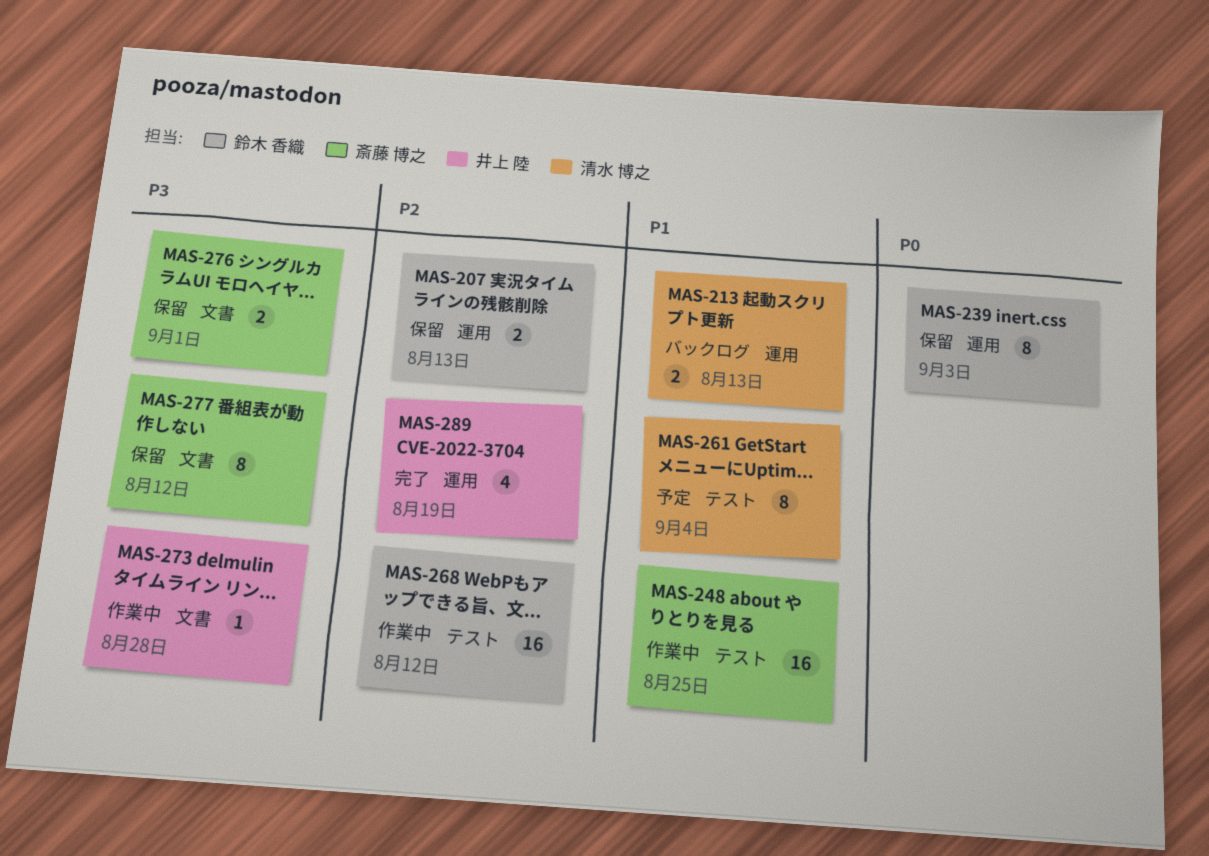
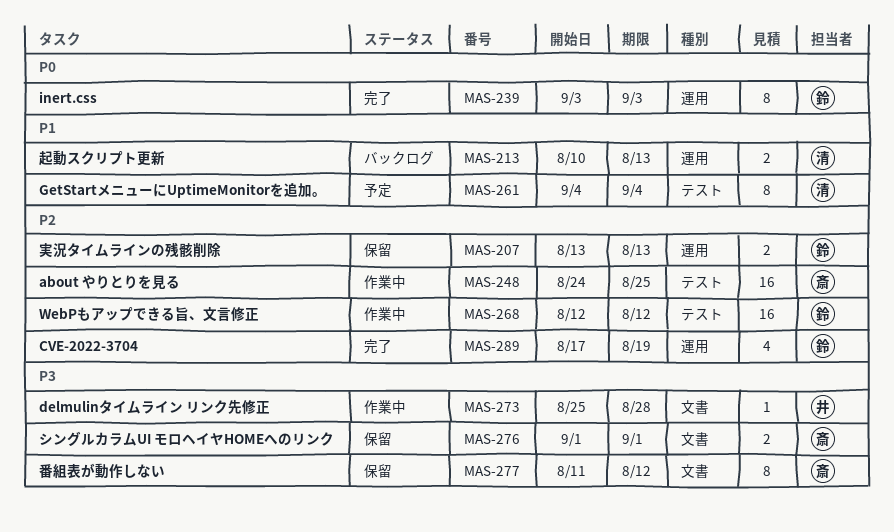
MAS-239, status: 保留 -> 完了
MAS-248, priority: P1 -> P2
MAS-289, owner: 井上 陸 -> 鈴木 香織

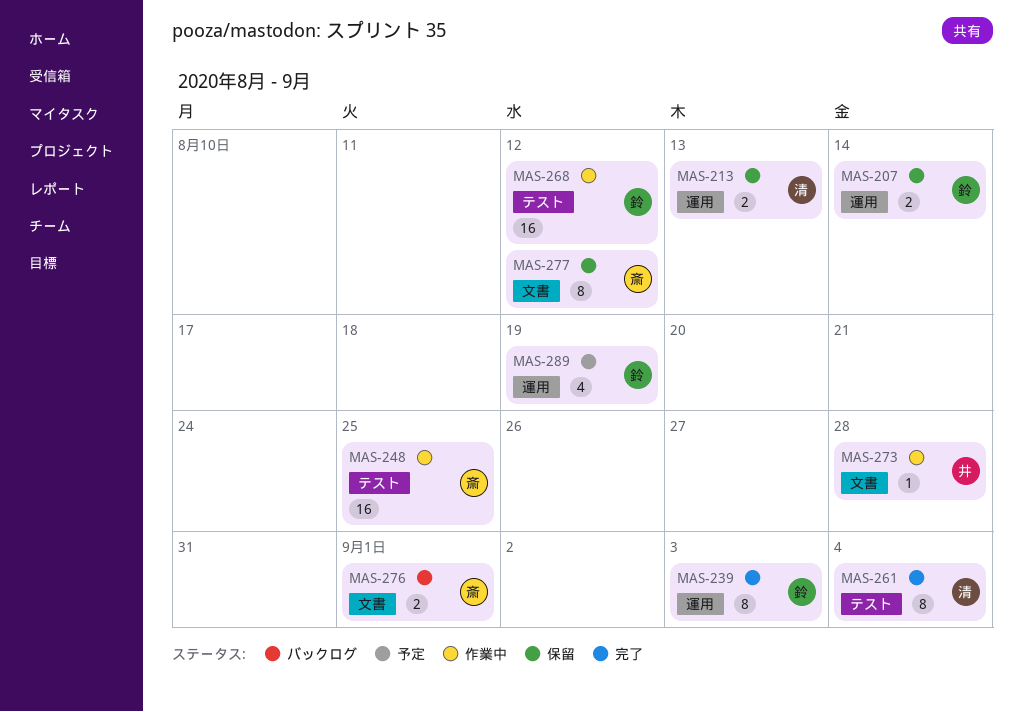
MAS-207, due: Aug 13 -> Aug 14
MAS-213, status: バックログ -> 保留
MAS-261, status: 予定 -> 完了
MAS-276, status: 保留 -> バックログ
MAS-289, status: 完了 -> 予定

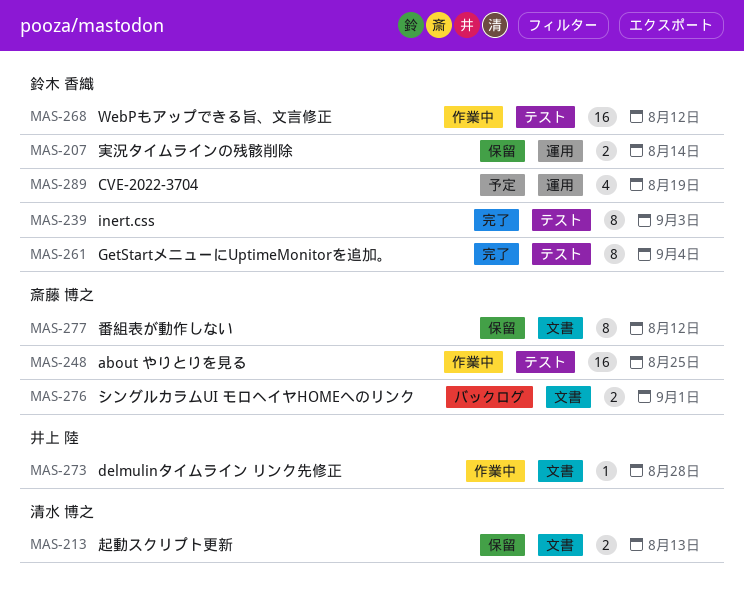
MAS-213, label: 運用 -> 文書
MAS-239, label: 運用 -> テスト
MAS-261, owner: 清水 博之 -> 鈴木 香織

